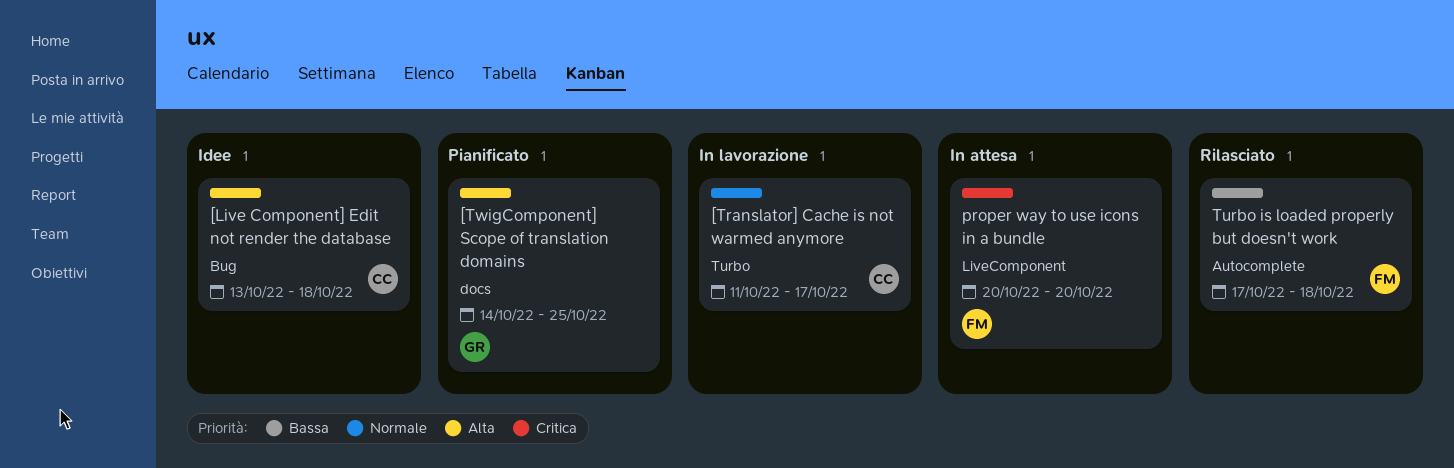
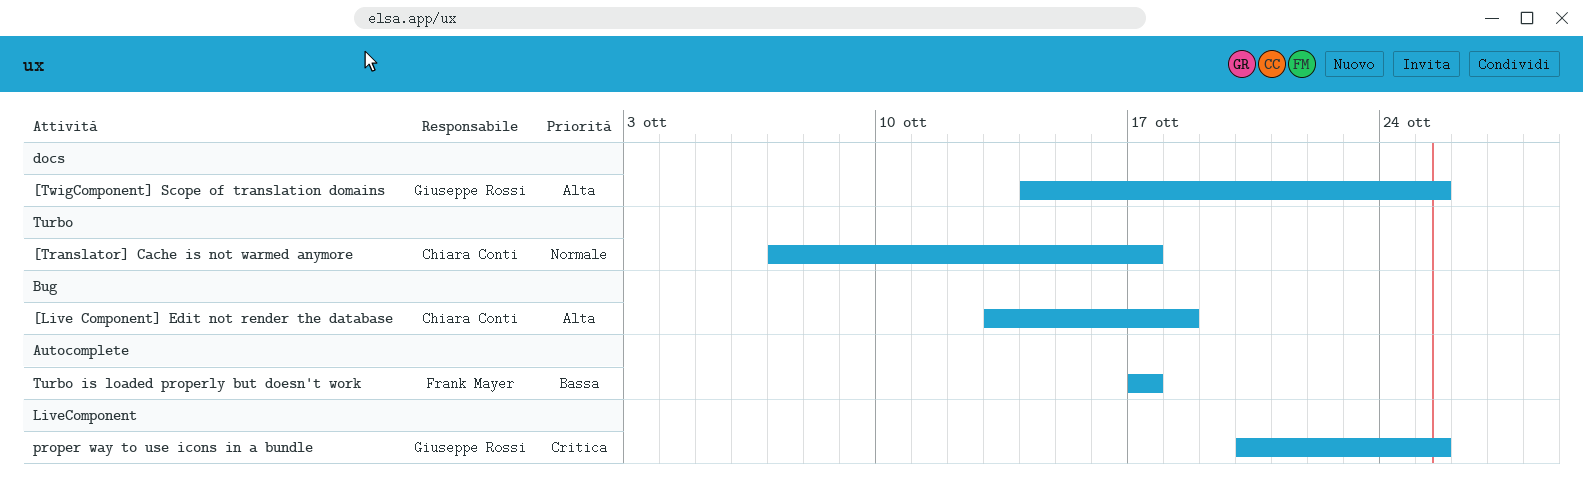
[Translator] Cache is not warmed anymore, start: Oct 11 -> Oct 7
proper way to use icons in a bundle, owner: Frank Mayer -> Giuseppe Rossi
proper way to use icons in a bundle, due: Oct 20 -> Oct 25
Turbo is loaded properly but doesn't work, due: Oct 18 -> Oct 17

